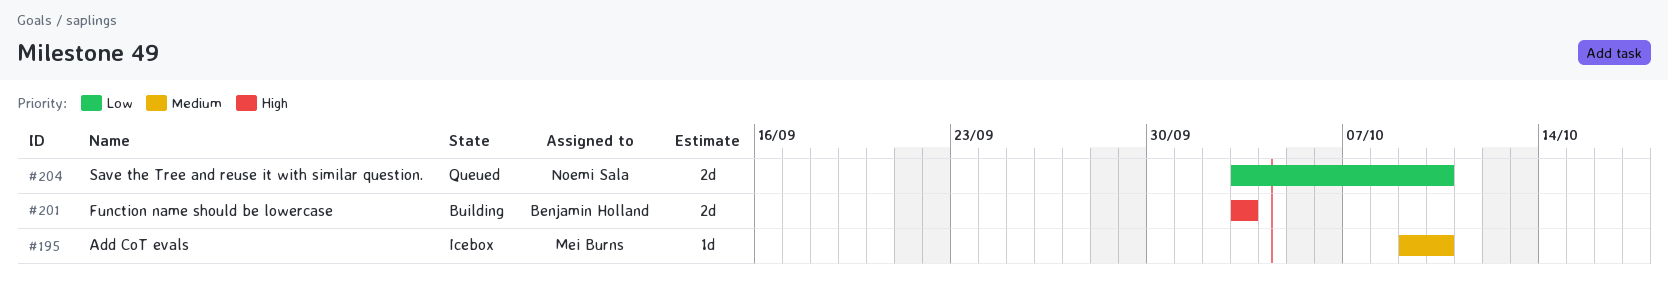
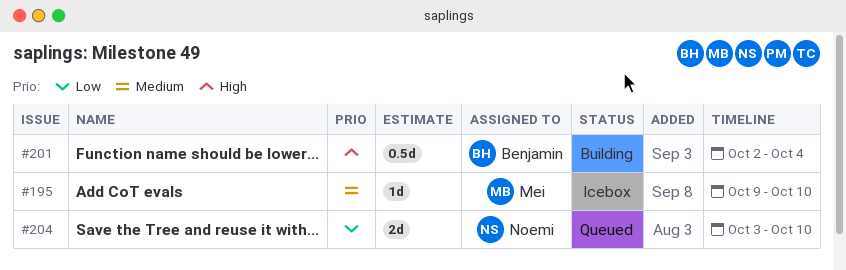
#201, estimate: 2d -> 0.5d
#201, start: Oct 3 -> Oct 2
#201, due: Oct 3 -> Oct 4

